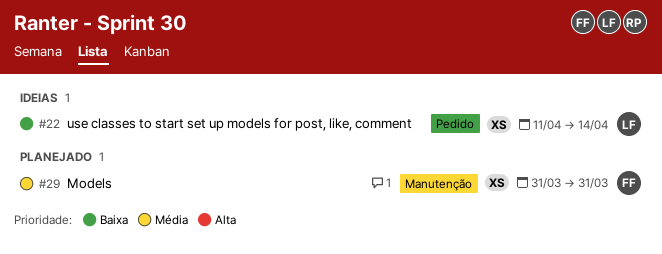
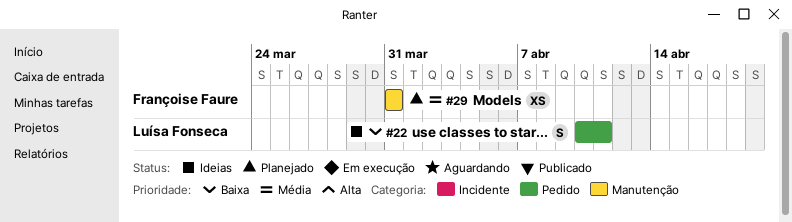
#22, estimate: XS -> S
#22, start: Apr 11 -> Apr 10
#22, due: Apr 14 -> Apr 11

